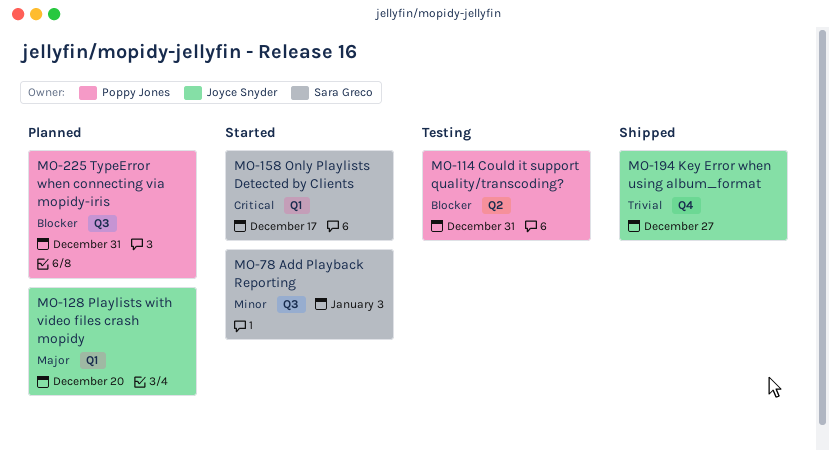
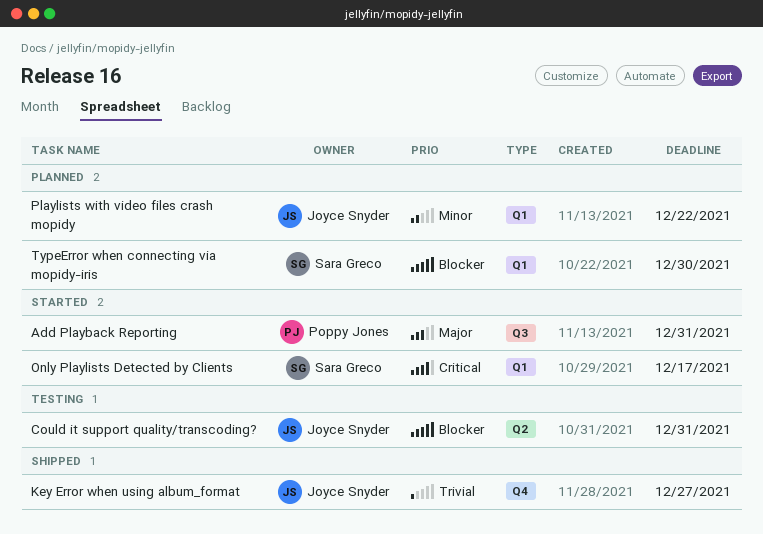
Add Playback Reporting, owner: Sara Greco -> Poppy Jones
Add Playback Reporting, priority: Minor -> Major
Add Playback Reporting, due: Jan 3 -> Dec 31
Could it support quality/transcoding?, owner: Poppy Jones -> Joyce Snyder
Playlists with video files crash mopidy, priority: Major -> Minor
Playlists with video files crash mopidy, due: Dec 20 -> Dec 22
TypeError when connecting via mopidy-iris, owner: Poppy Jones -> Sara Greco
TypeError when connecting via mopidy-iris, label: Q3 -> Q1
TypeError when connecting via mopidy-iris, due: Dec 31 -> Dec 30

